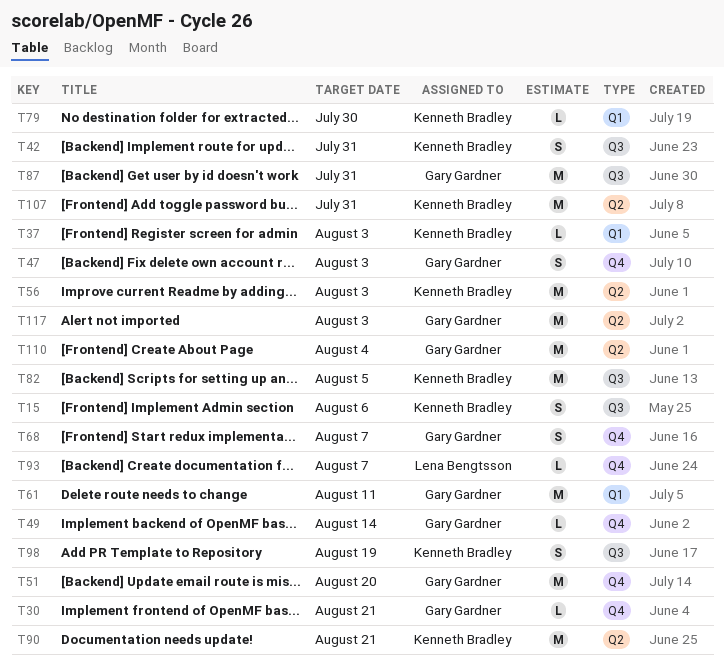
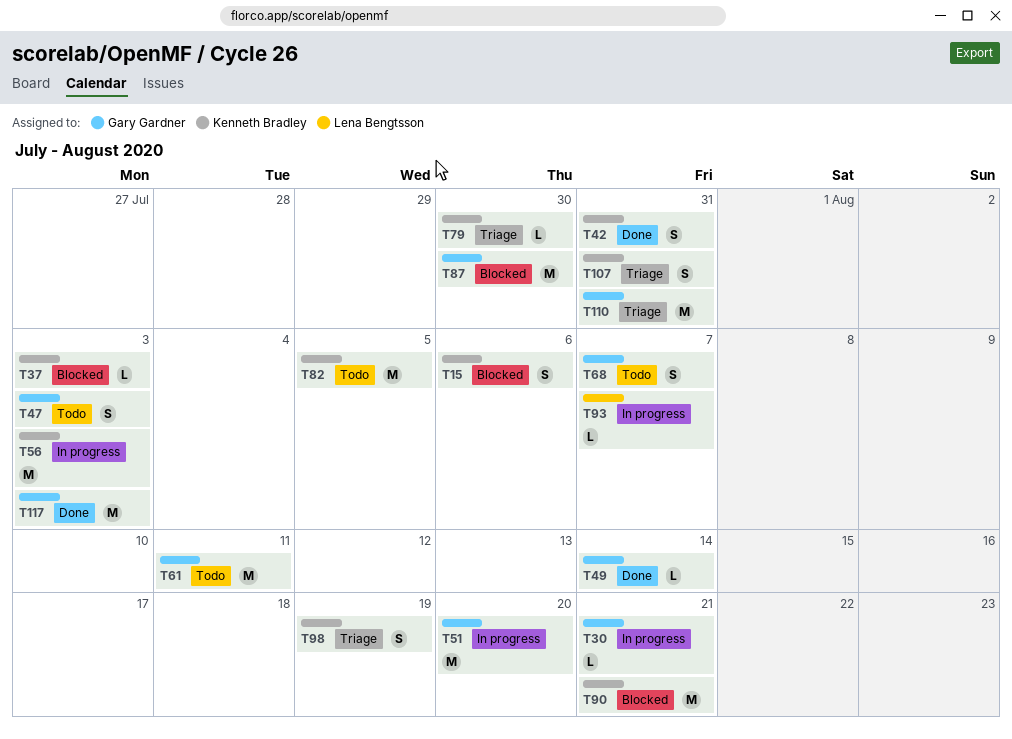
T87, due: Jul 31 -> Jul 30
T107, estimate: M -> S
T110, due: Aug 4 -> Jul 31

